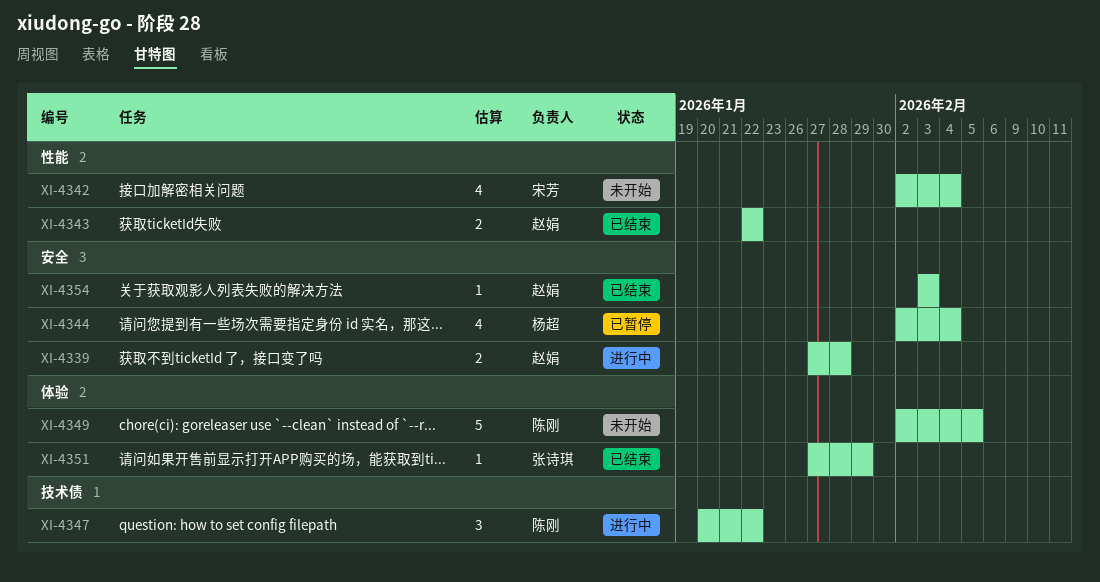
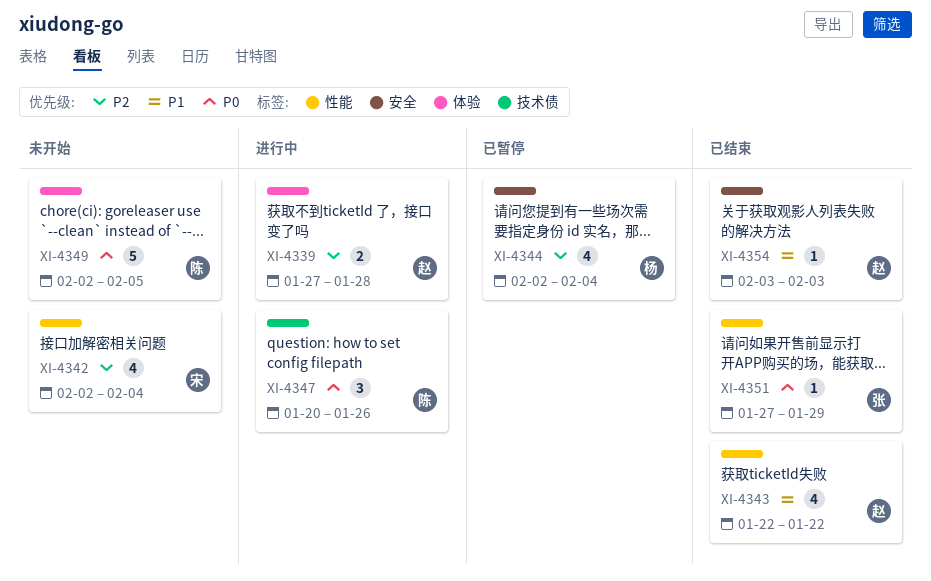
XI-4339, label: 安全 -> 体验
XI-4343, estimate: 2 -> 4
XI-4347, due: Jan 22 -> Jan 26
XI-4351, label: 体验 -> 性能

